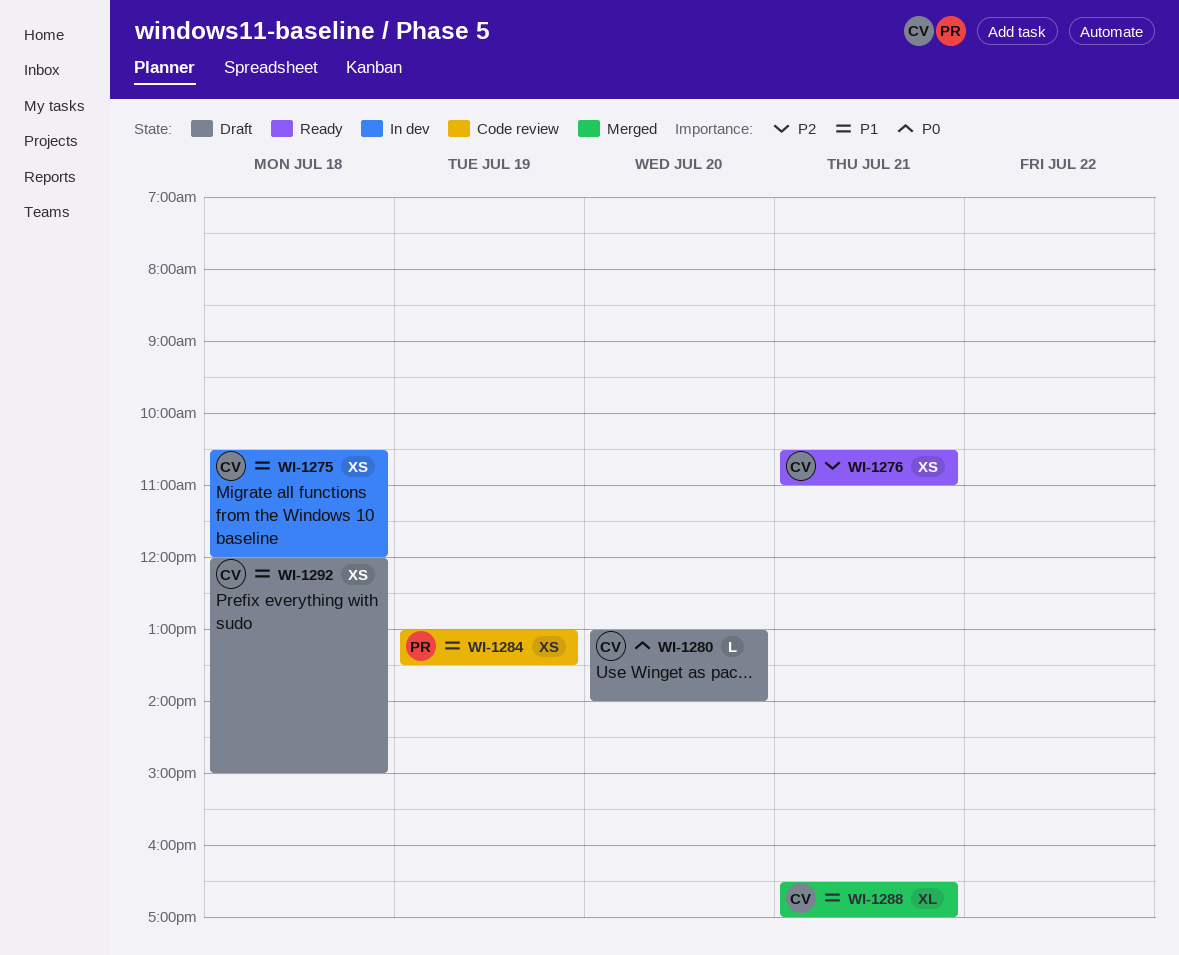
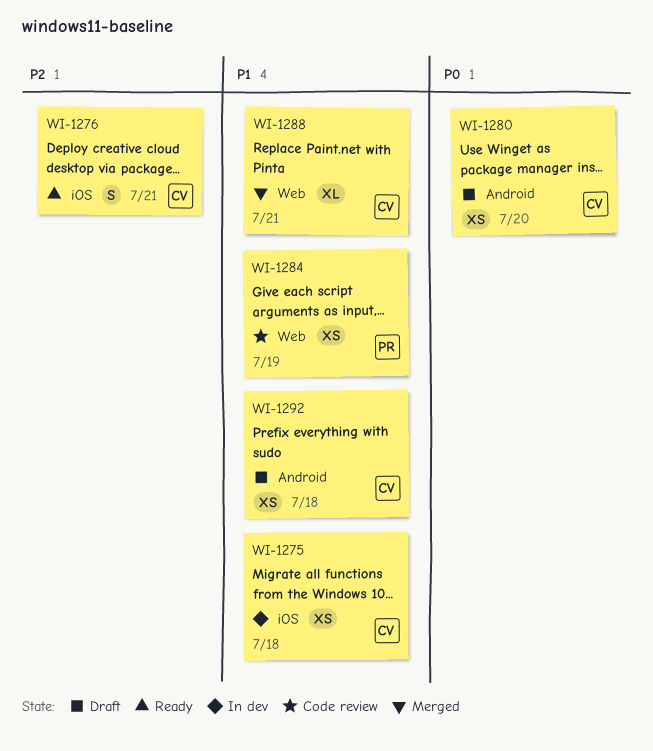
WI-1276, estimate: XS -> S
WI-1280, estimate: L -> XS

